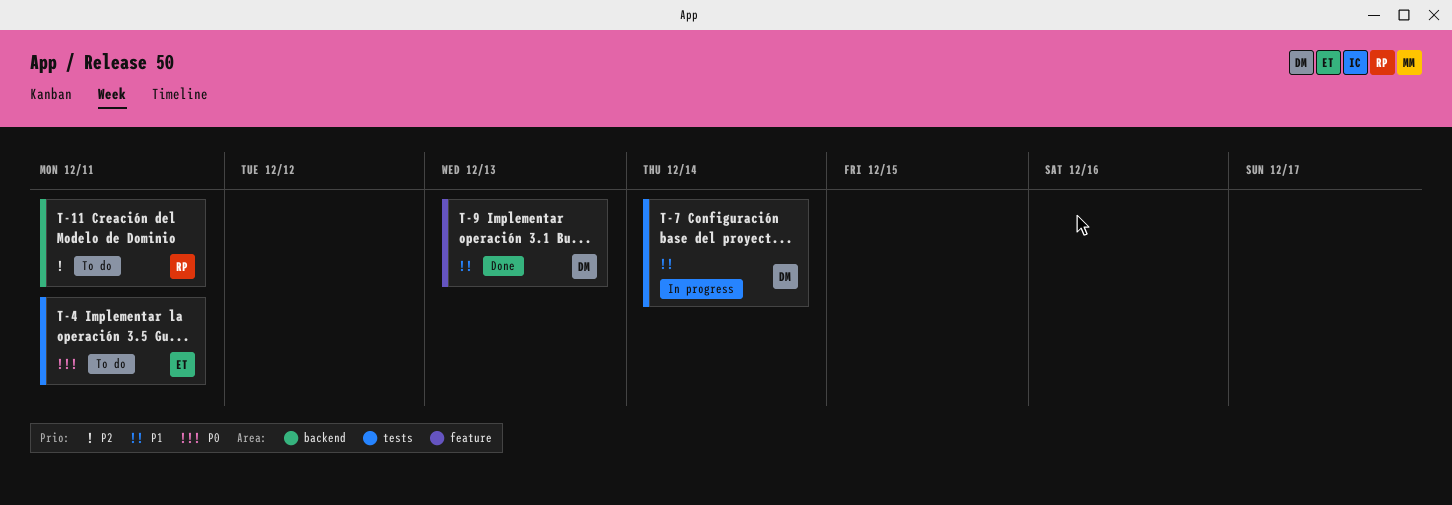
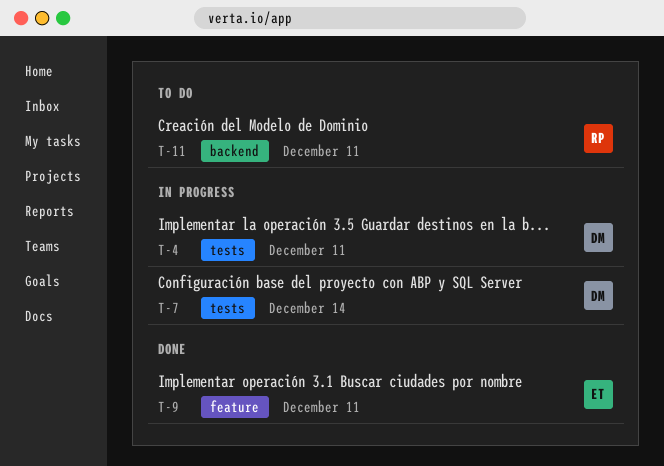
T-4, status: To do -> In progress
T-4, owner: ET -> DM
T-9, owner: DM -> ET
T-9, due: Dec 13 -> Dec 11

